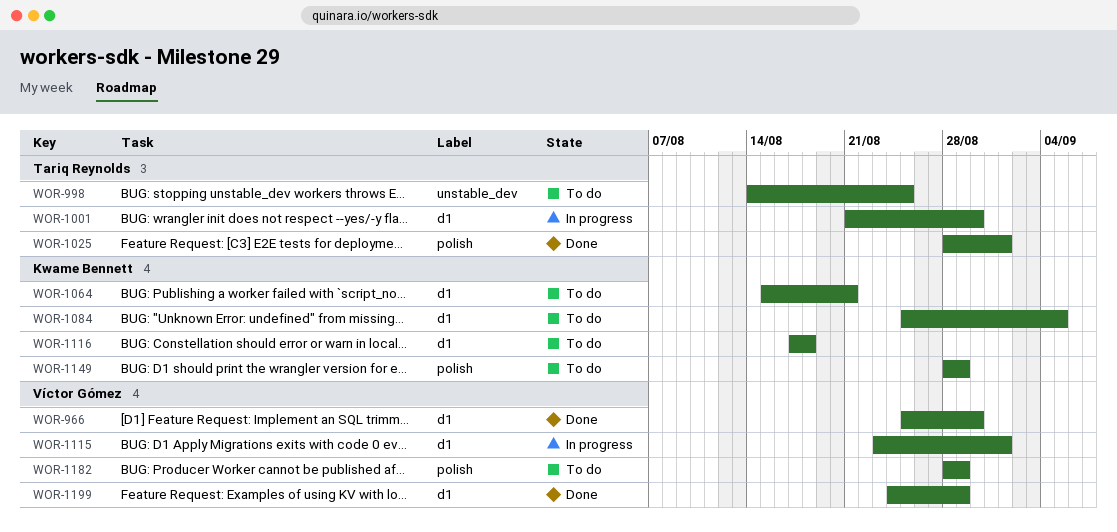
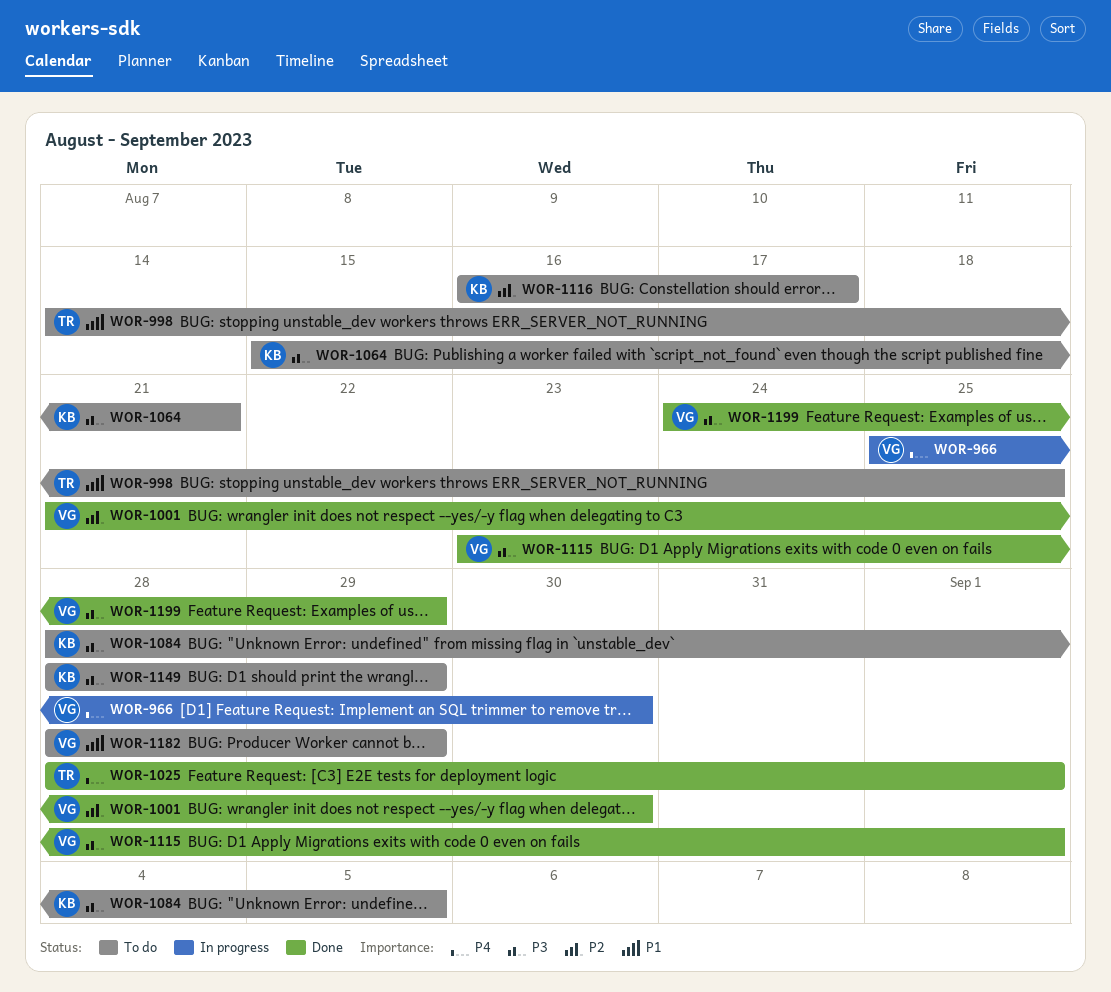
WOR-966, status: Done -> In progress
WOR-1001, status: In progress -> Done
WOR-1001, owner: Tariq Reynolds -> Víctor Gómez
WOR-1084, start: Aug 25 -> Aug 28
WOR-1115, status: In progress -> Done
WOR-1116, start: Aug 17 -> Aug 16
WOR-1116, due: Aug 18 -> Aug 17

